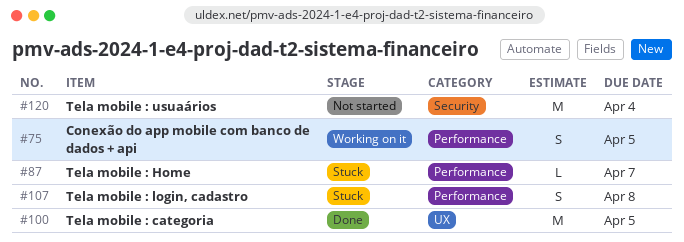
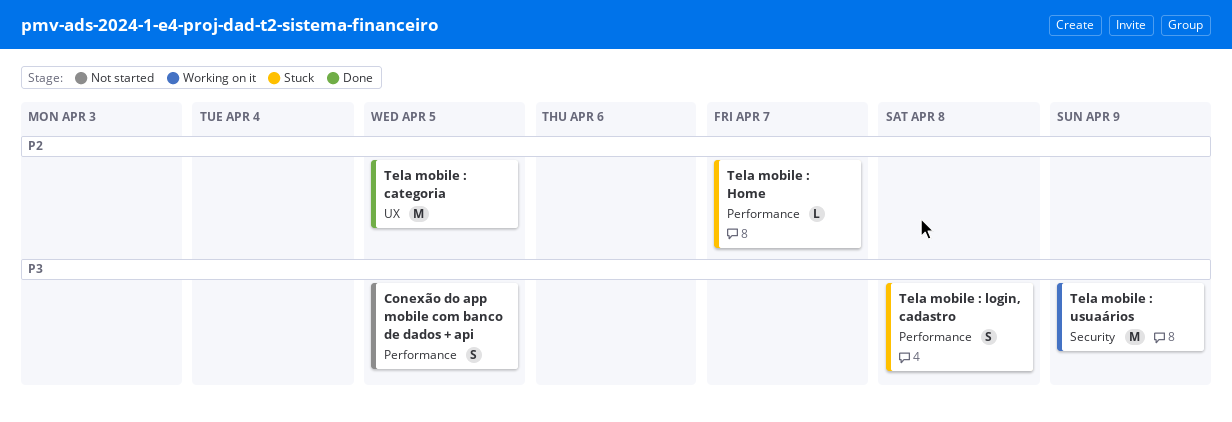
Conexão do app mobile com banco de dados + api, status: Working on it -> Not started
Tela mobile : usuaários, status: Not started -> Working on it
Tela mobile : usuaários, due: Apr 4 -> Apr 9

